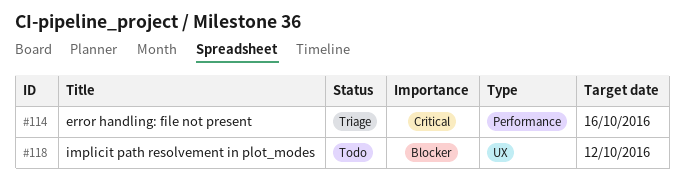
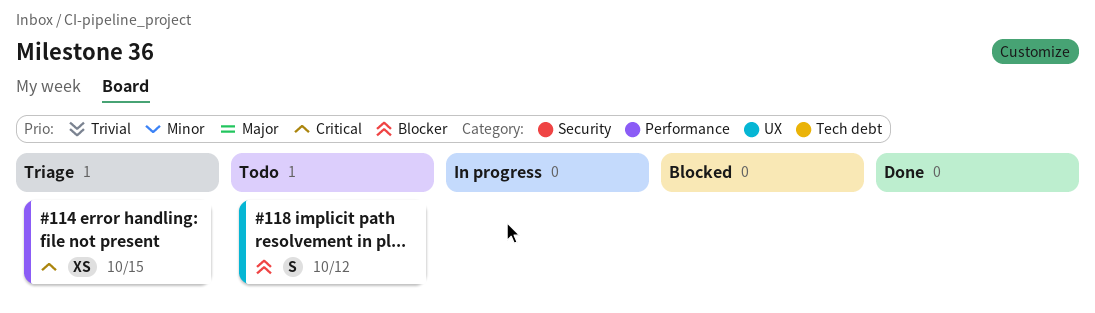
#114, due: Oct 16 -> Oct 15

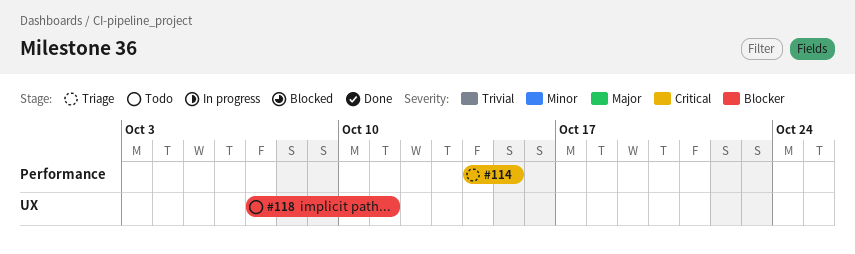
#118, due: Oct 12 -> Oct 11

